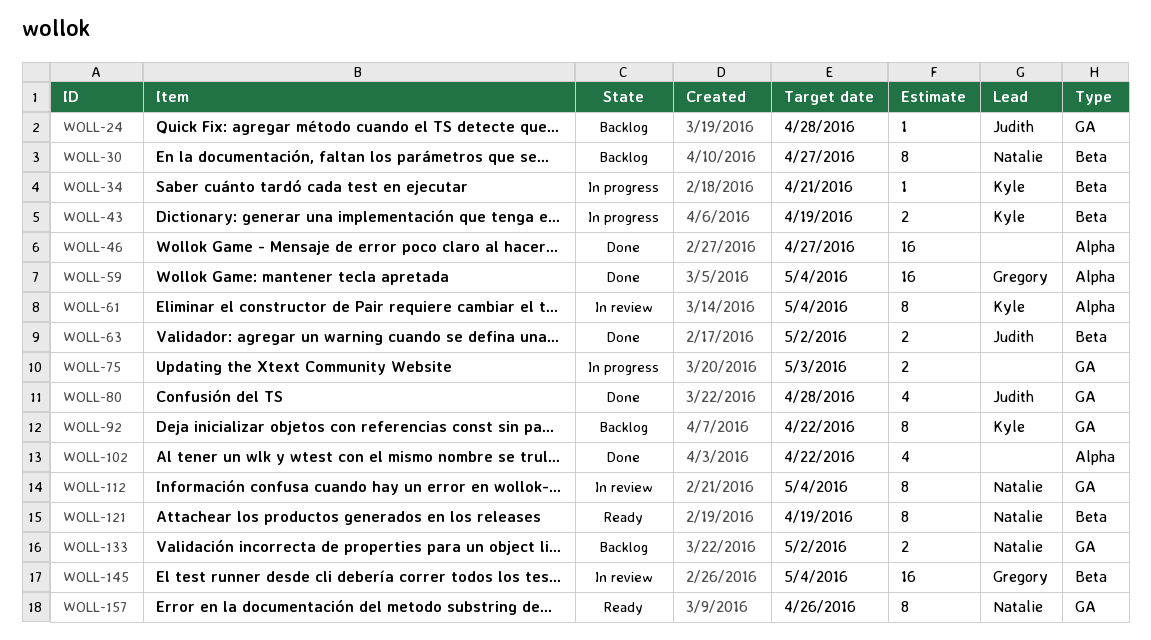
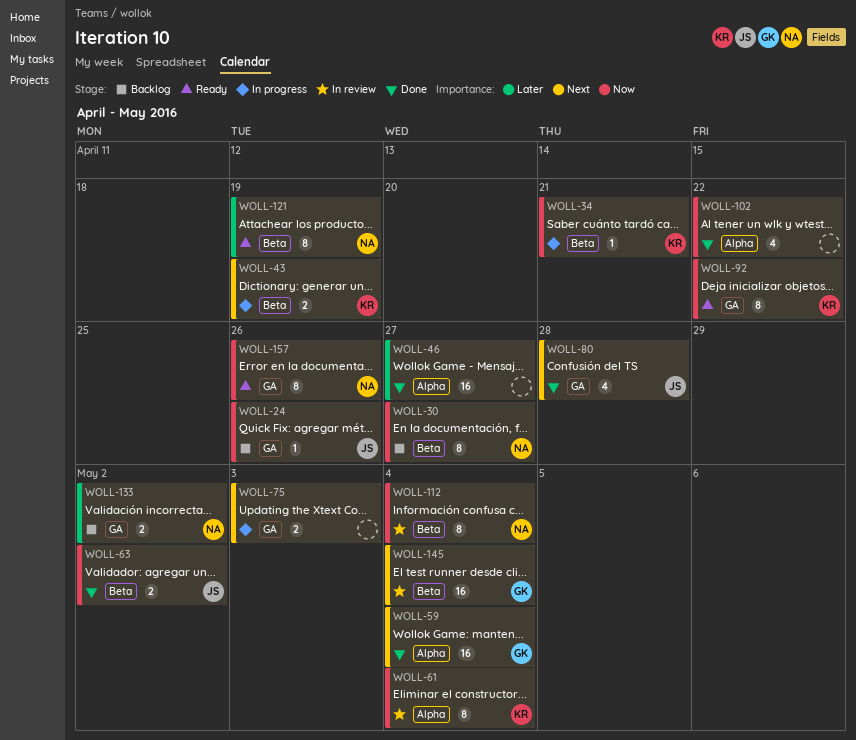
WOLL-24, due: Apr 28 -> Apr 26
WOLL-92, status: Backlog -> Ready
WOLL-112, label: GA -> Beta

